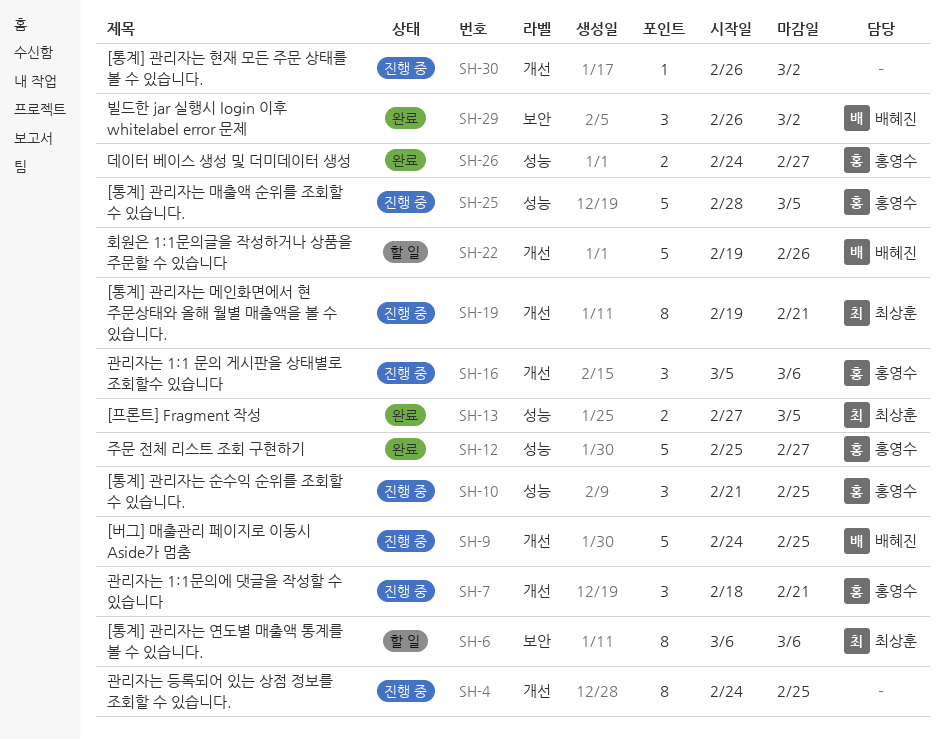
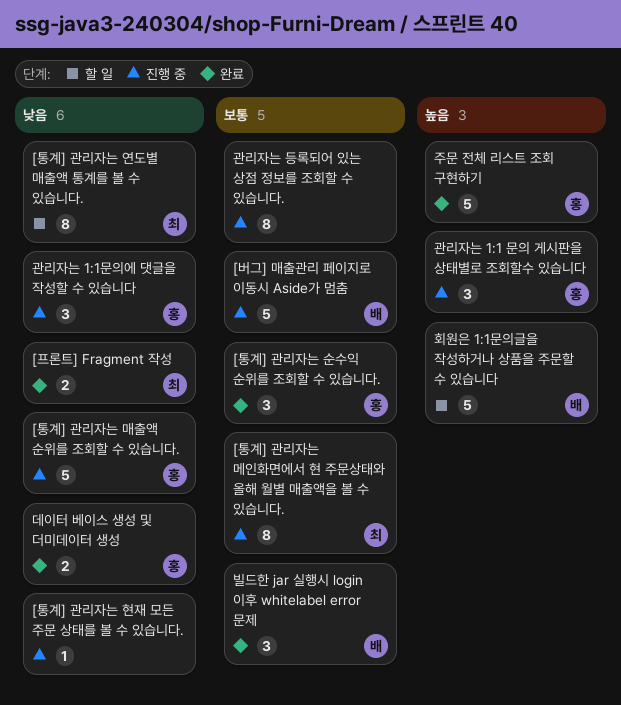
[통계] 관리자는 순수익 순위를 조회할 수 있습니다., status: 진행 중 -> 완료

